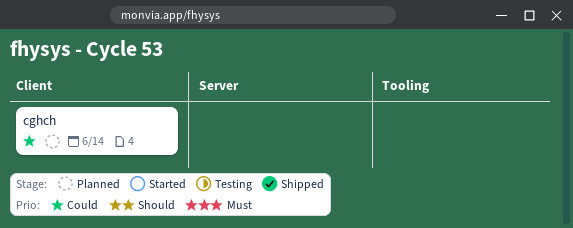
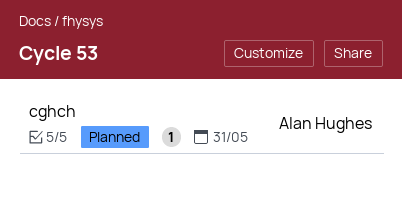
cghch, due: Jun 14 -> May 31

